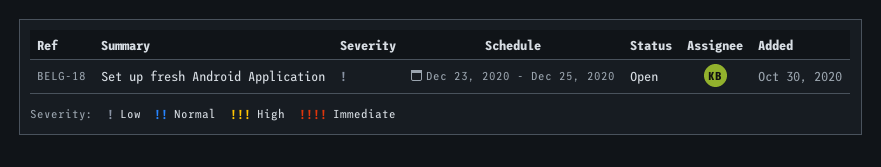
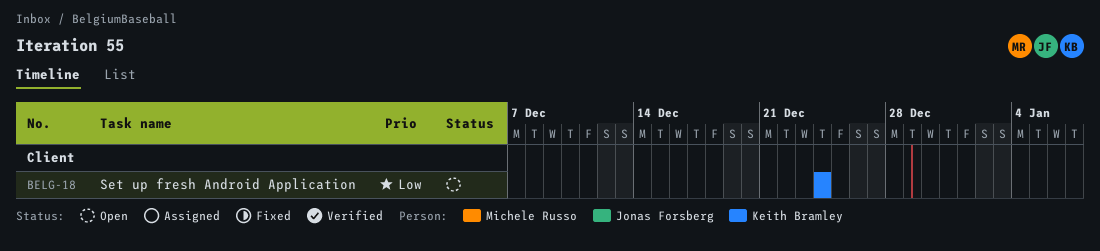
BELG-18, start: Dec 23 -> Dec 24
BELG-18, due: Dec 25 -> Dec 24

